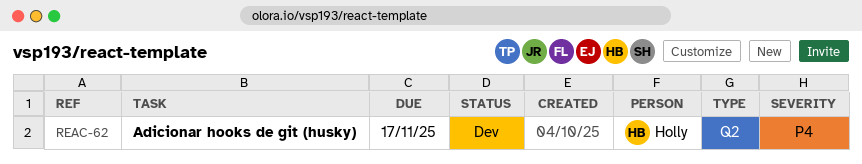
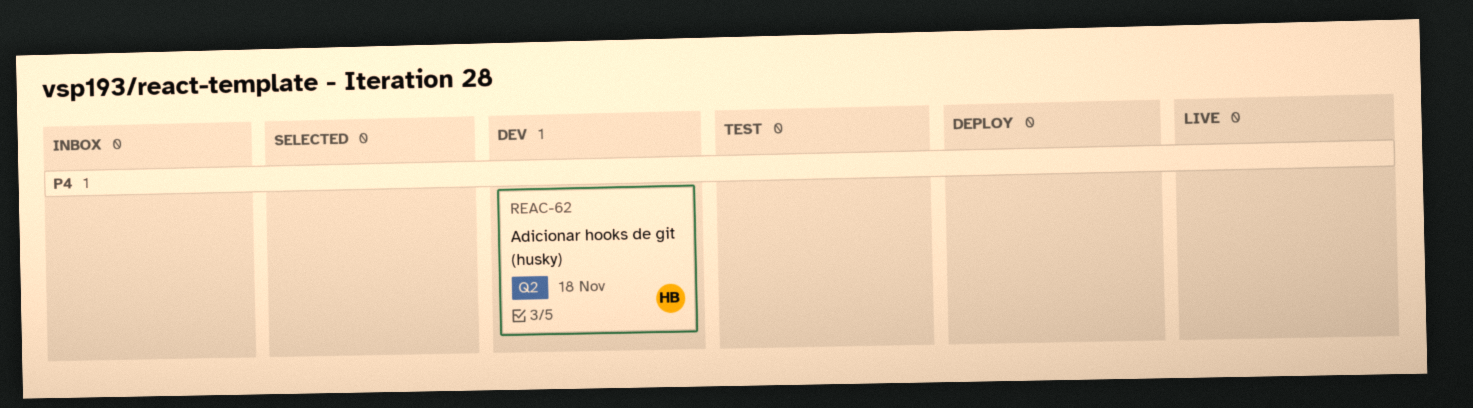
REAC-62, due: Nov 17 -> Nov 18

